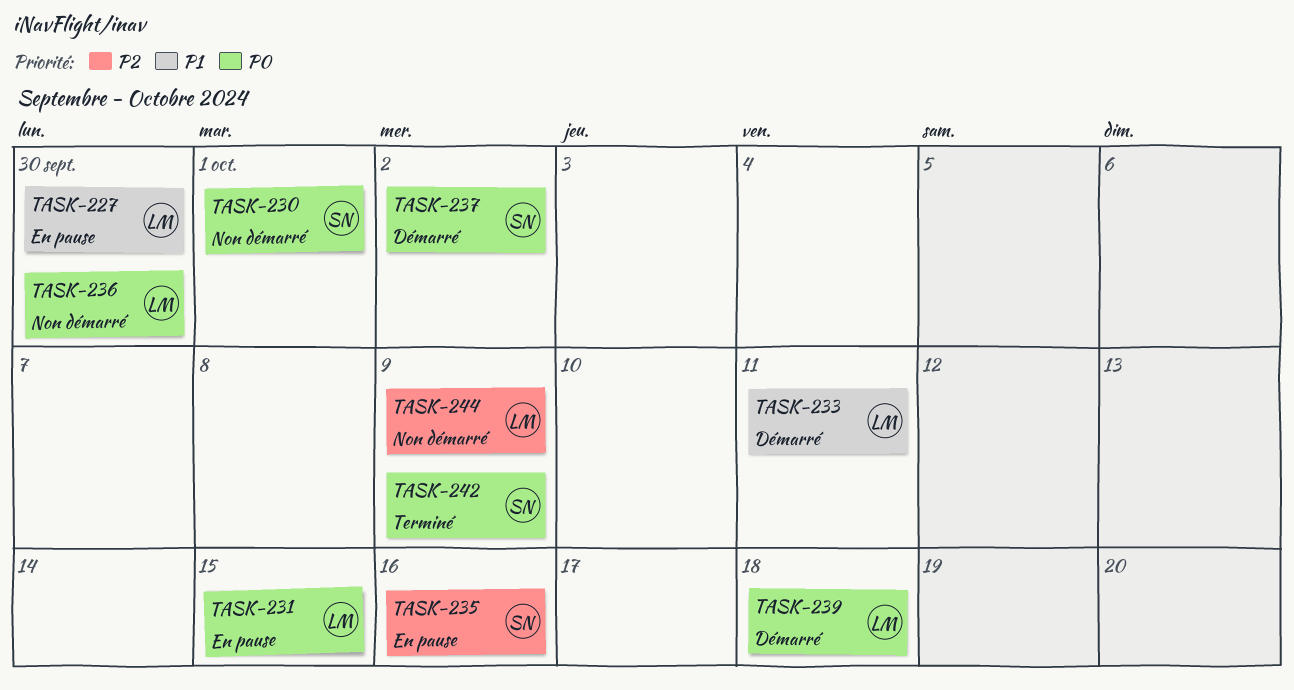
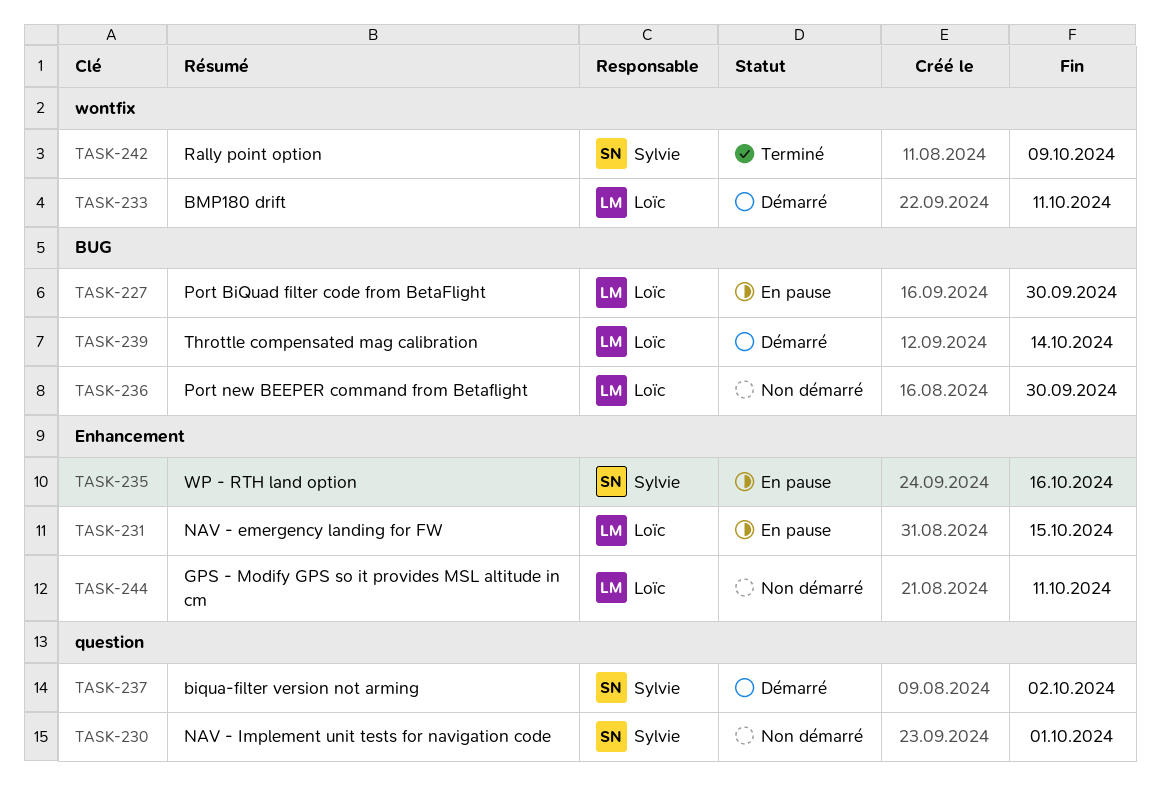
TASK-239, due: Oct 18 -> Oct 14
TASK-244, due: Oct 9 -> Oct 11

